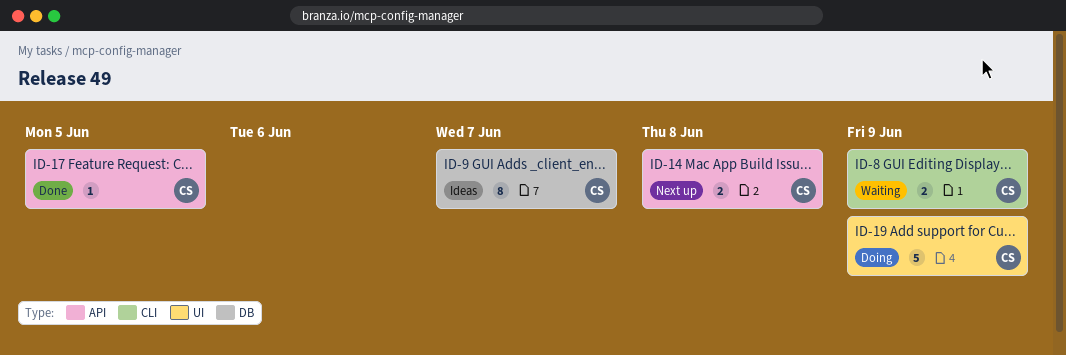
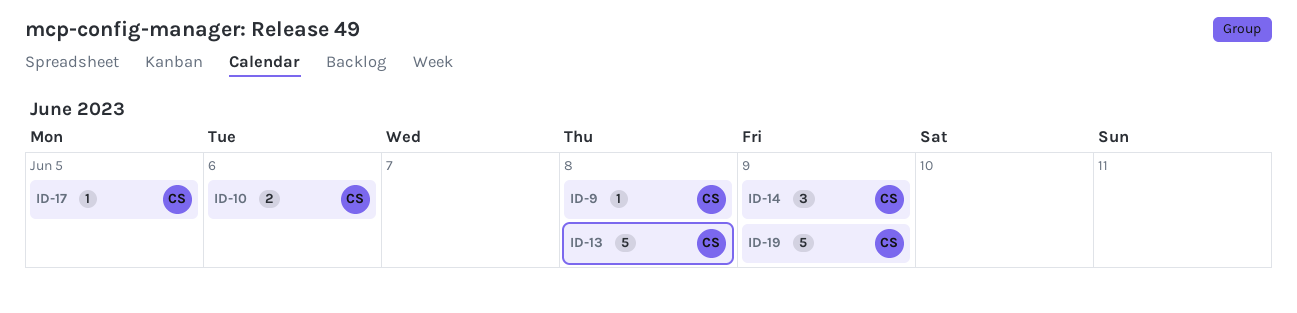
ID-8: present -> none
ID-9, estimate: 8 -> 1
ID-9, due: Jun 7 -> Jun 8
ID-10: none -> present
ID-13: none -> present
ID-14, estimate: 2 -> 3
ID-14, due: Jun 8 -> Jun 9

